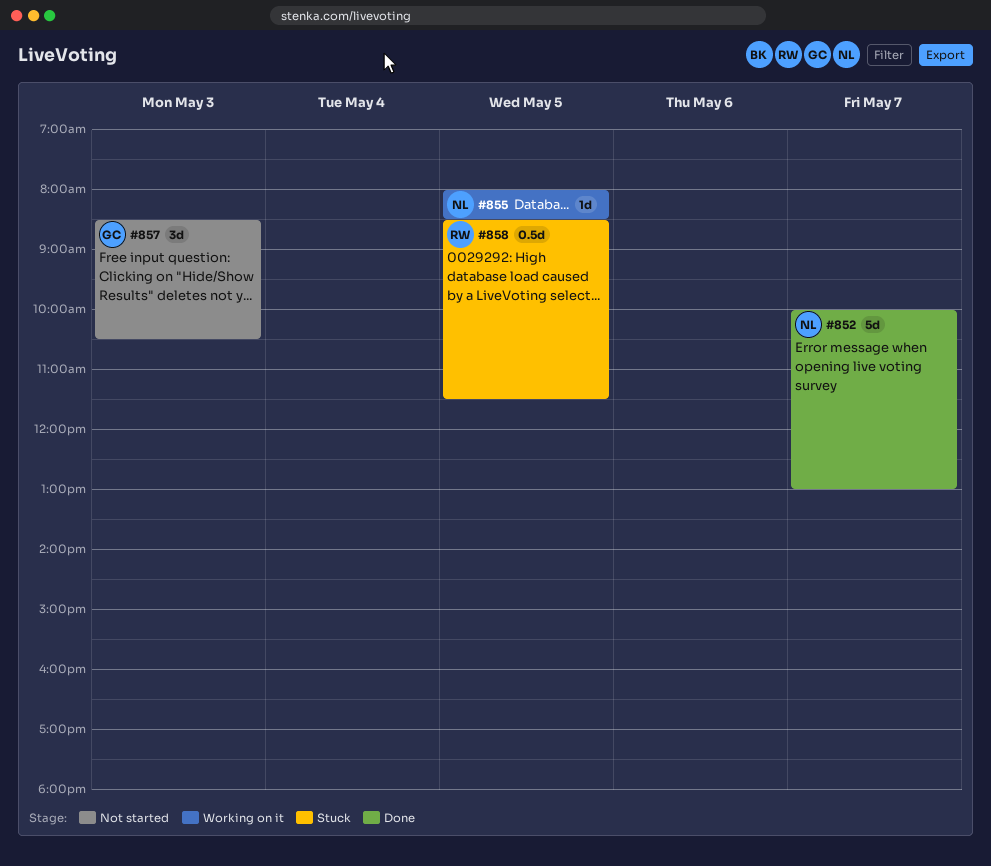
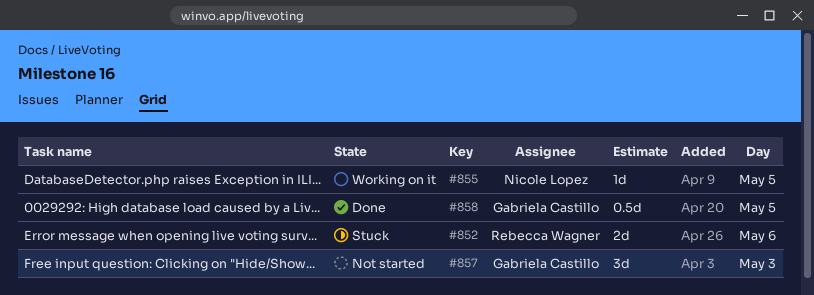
#852, status: Done -> Stuck
#852, owner: Nicole Lopez -> Rebecca Wagner
#852, estimate: 5d -> 2d
#852, day: May 7 -> May 6
#858, status: Stuck -> Done
#858, owner: Rebecca Wagner -> Gabriela Castillo

